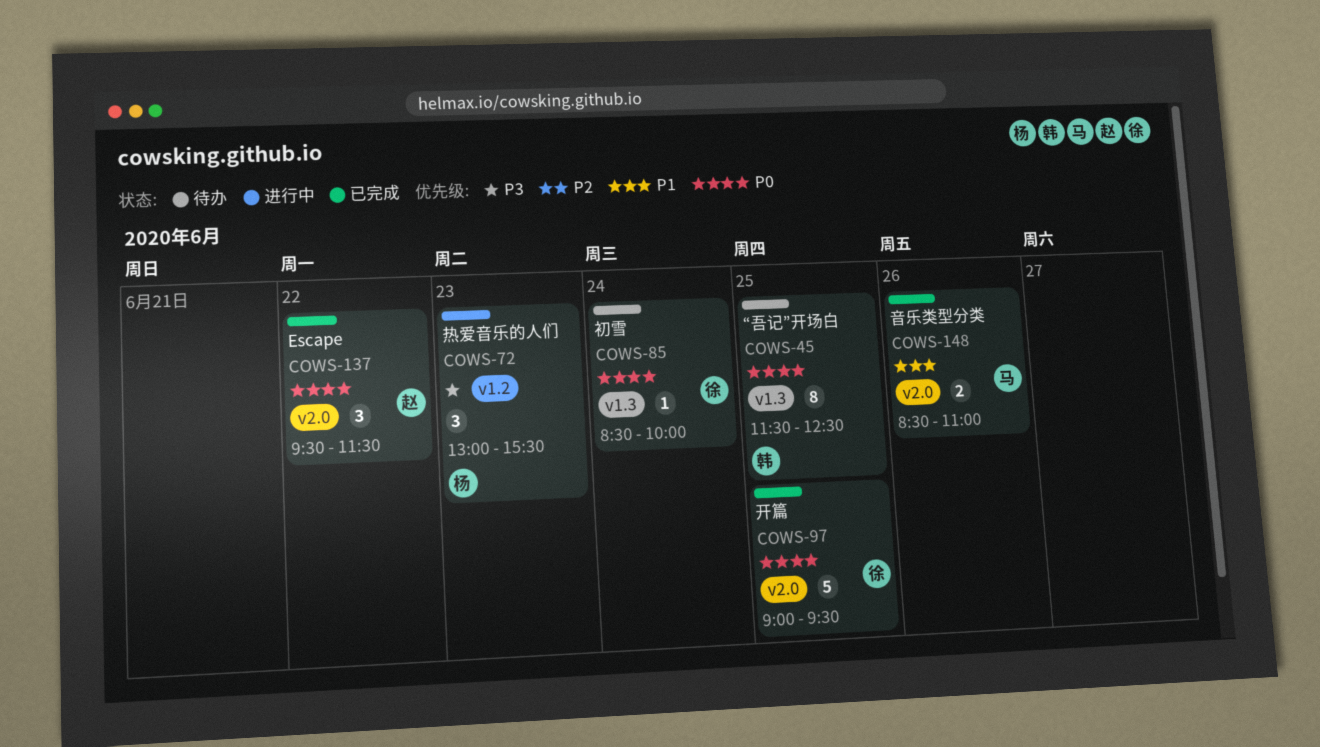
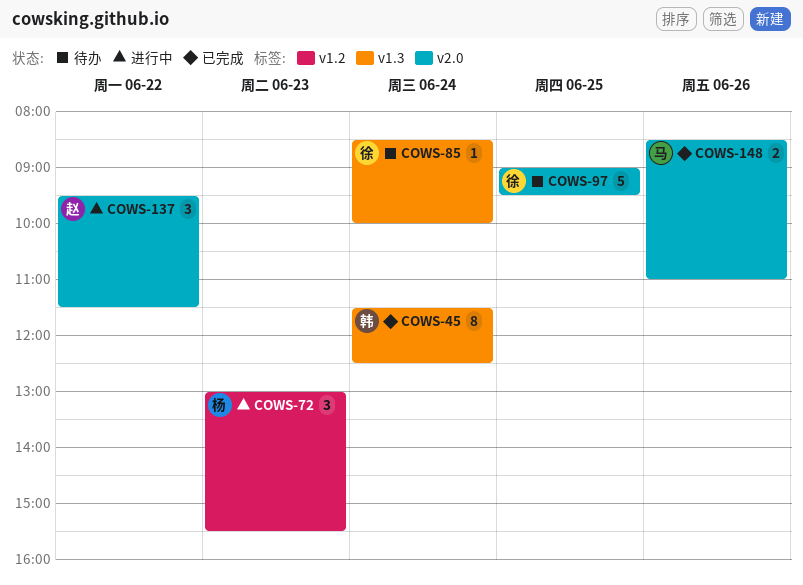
COWS-45, status: 待办 -> 已完成
COWS-45, day: Jun 25 -> Jun 24
COWS-97, status: 已完成 -> 待办
COWS-137, status: 已完成 -> 进行中

